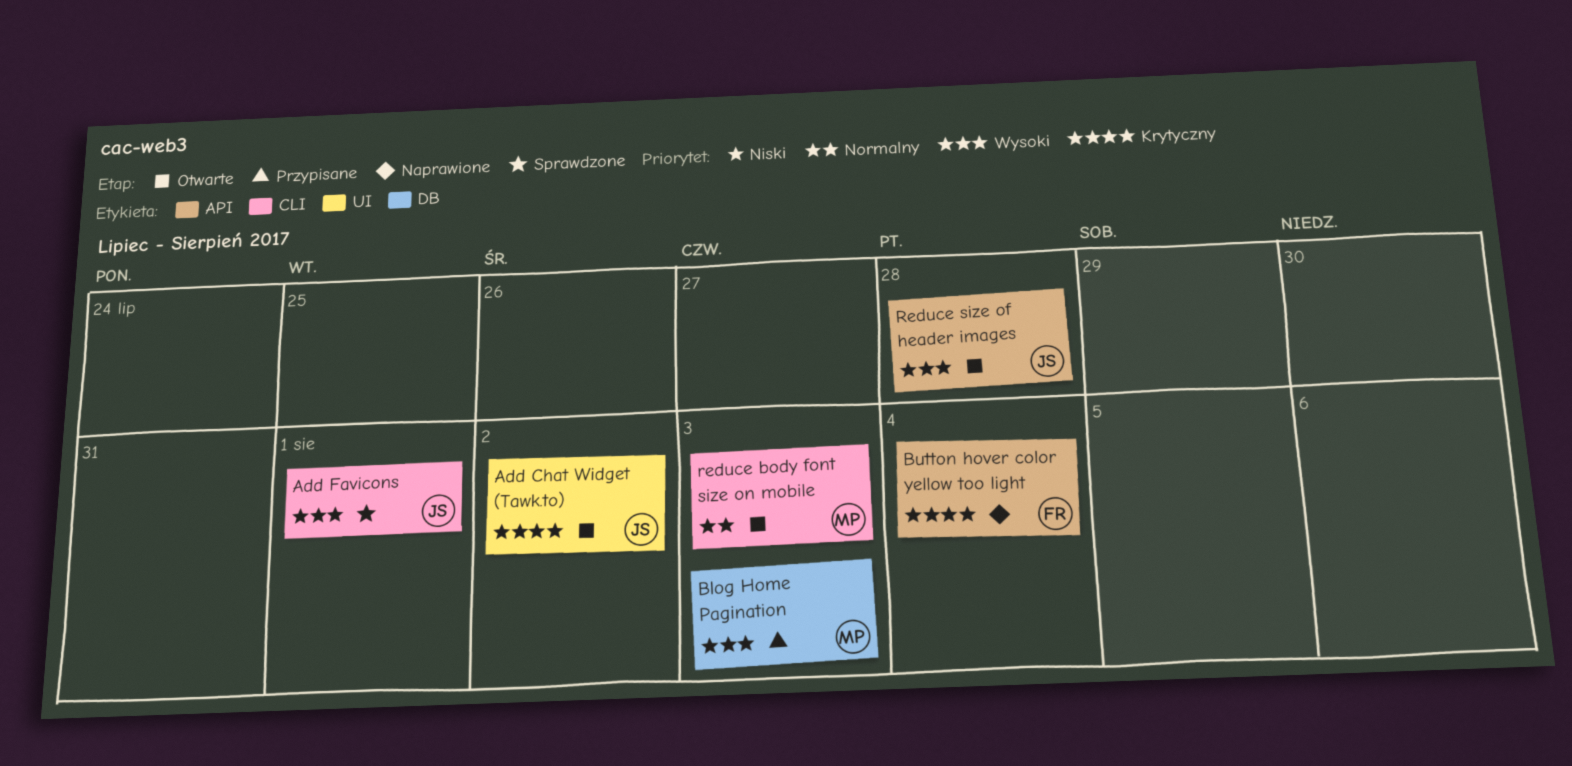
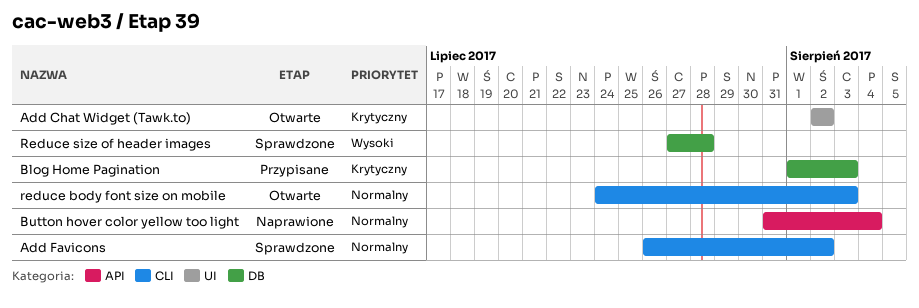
Add Favicons, priority: Wysoki -> Normalny
Add Favicons, due: Aug 1 -> Aug 2
Blog Home Pagination, priority: Wysoki -> Krytyczny
Button hover color yellow too light, priority: Krytyczny -> Normalny
Reduce size of header images, status: Otwarte -> Sprawdzone
Reduce size of header images, label: API -> DB

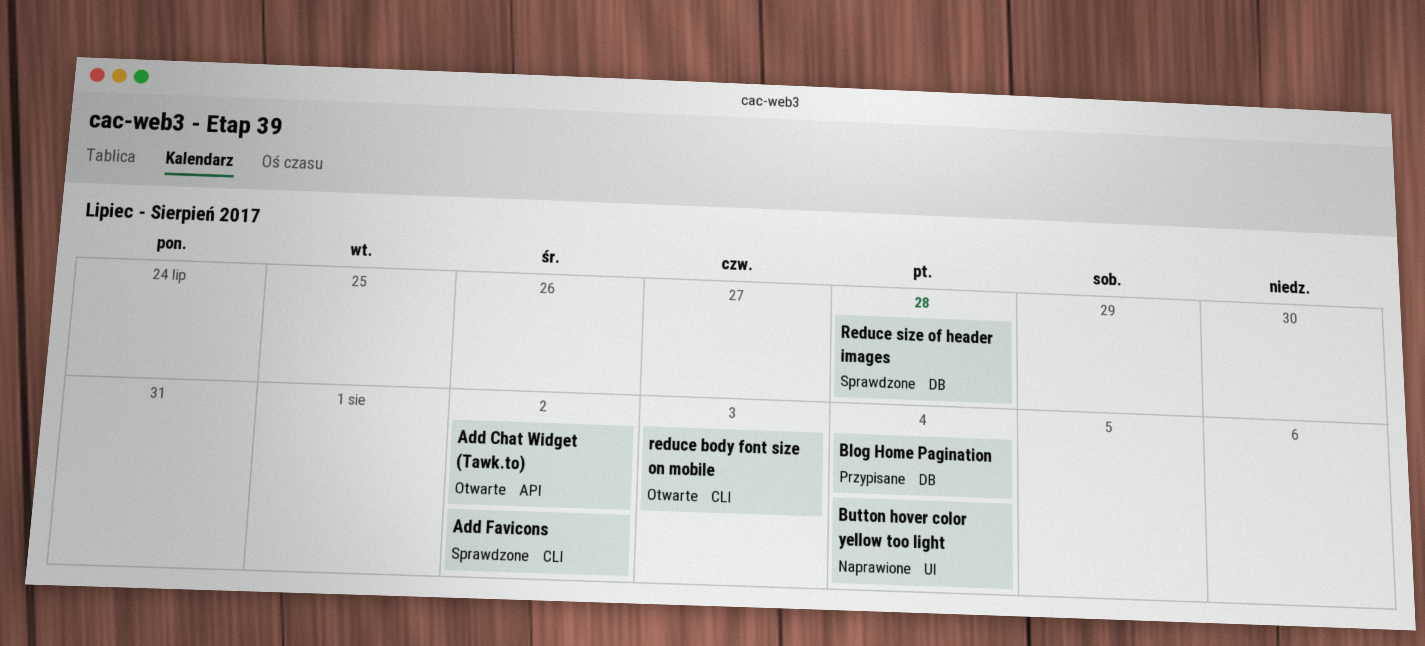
Add Chat Widget (Tawk.to), label: UI -> API
Blog Home Pagination, due: Aug 3 -> Aug 4
Button hover color yellow too light, label: API -> UI

